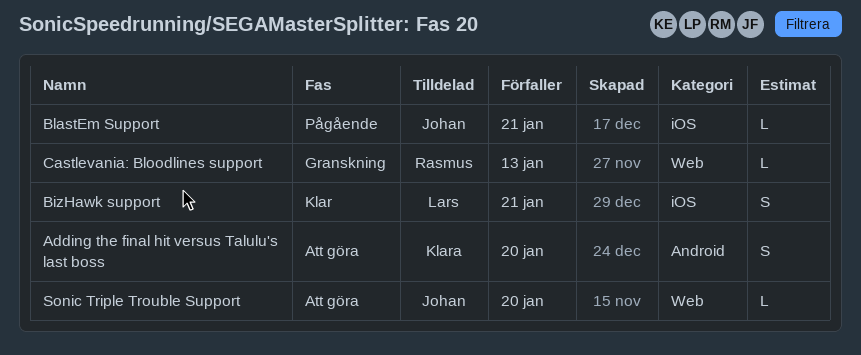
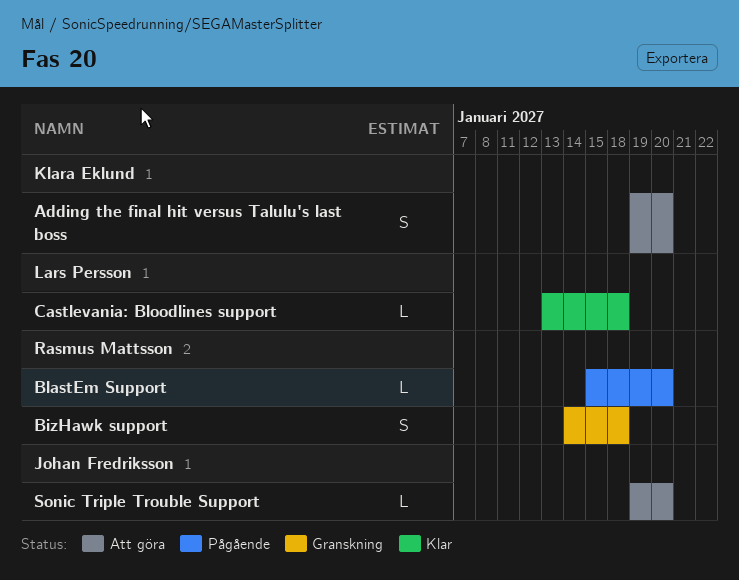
BizHawk support, status: Klar -> Granskning
BizHawk support, owner: Lars Persson -> Rasmus Mattsson
BizHawk support, due: Jan 21 -> Jan 18
BlastEm Support, owner: Johan Fredriksson -> Rasmus Mattsson
BlastEm Support, due: Jan 21 -> Jan 20
Castlevania: Bloodlines support, status: Granskning -> Klar
Castlevania: Bloodlines support, owner: Rasmus Mattsson -> Lars Persson
Castlevania: Bloodlines support, due: Jan 13 -> Jan 18

